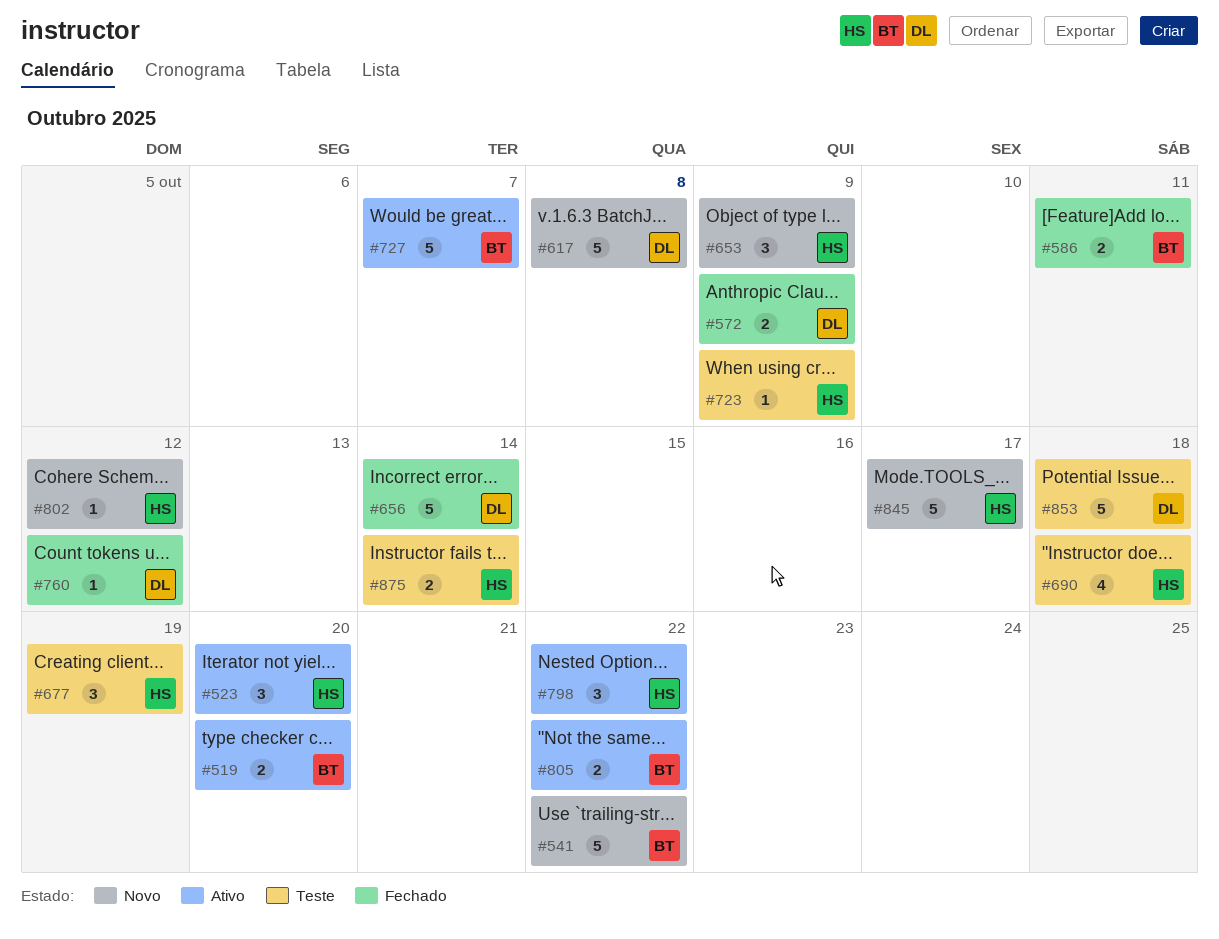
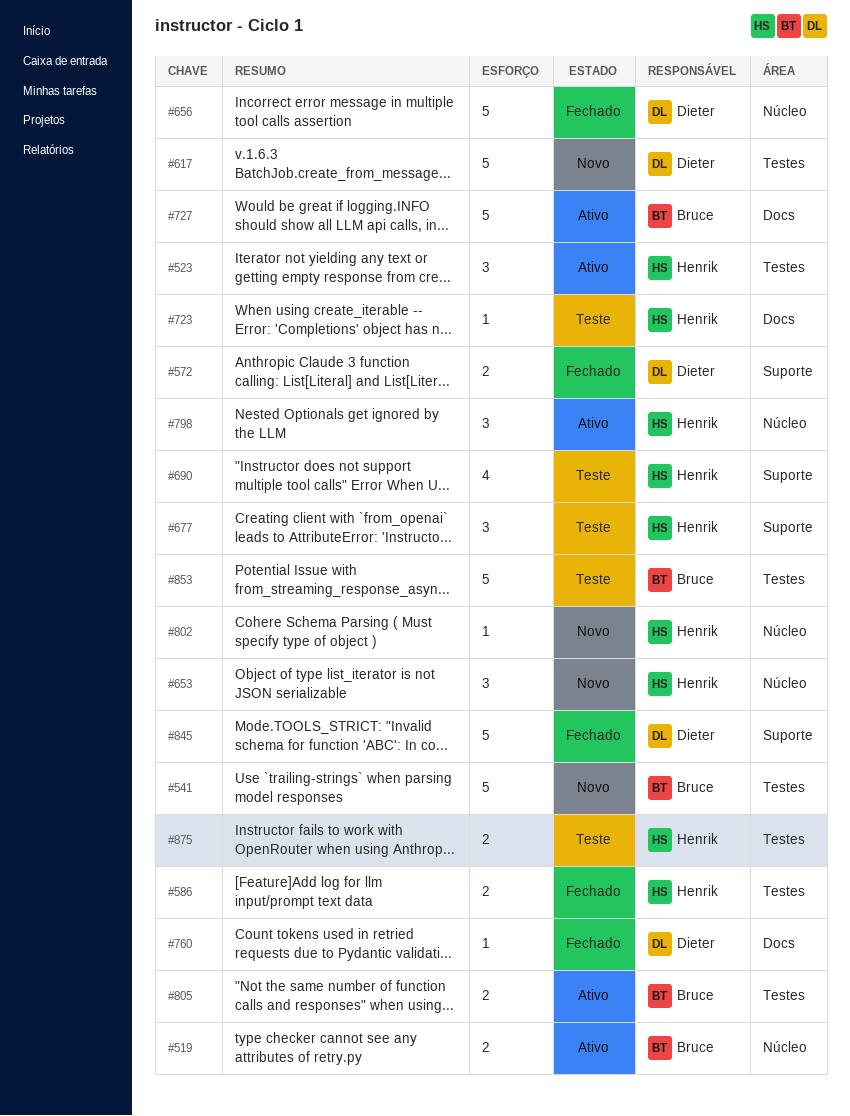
#586, owner: Bruce -> Henrik
#845, status: Novo -> Fechado
#845, owner: Henrik -> Dieter
#853, owner: Dieter -> Bruce

